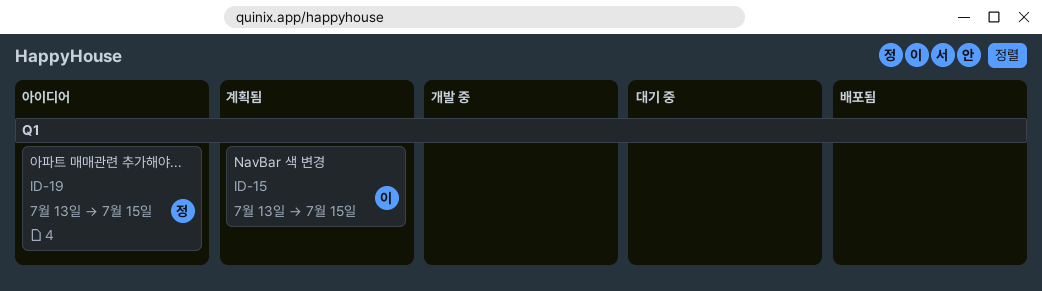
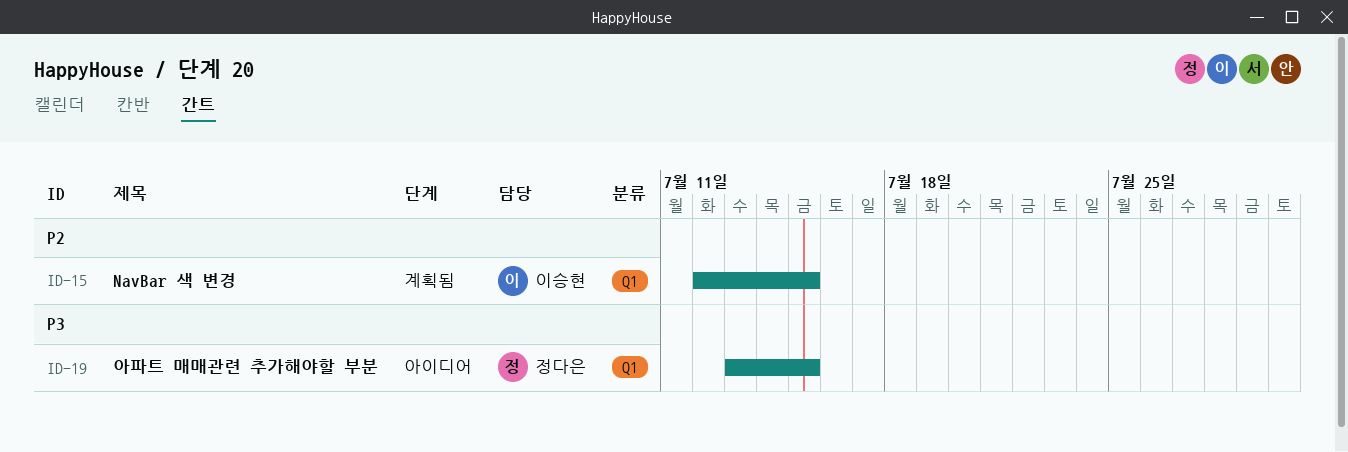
ID-15, start: Jul 13 -> Jul 12

